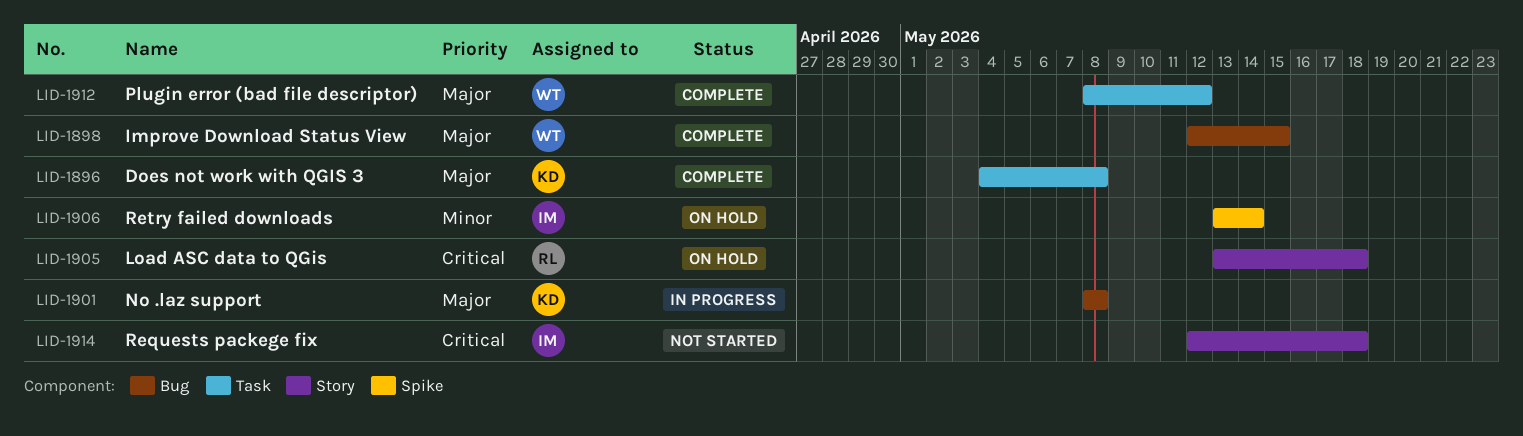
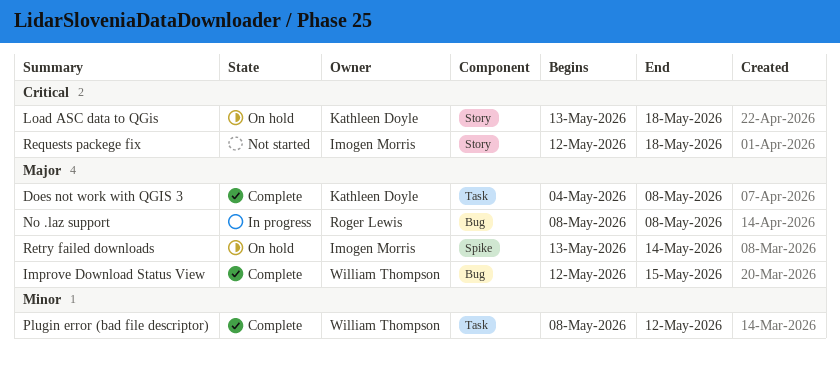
Load ASC data to QGis, owner: Roger Lewis -> Kathleen Doyle
No .laz support, owner: Kathleen Doyle -> Roger Lewis
Plugin error (bad file descriptor), priority: Major -> Minor
Retry failed downloads, priority: Minor -> Major

